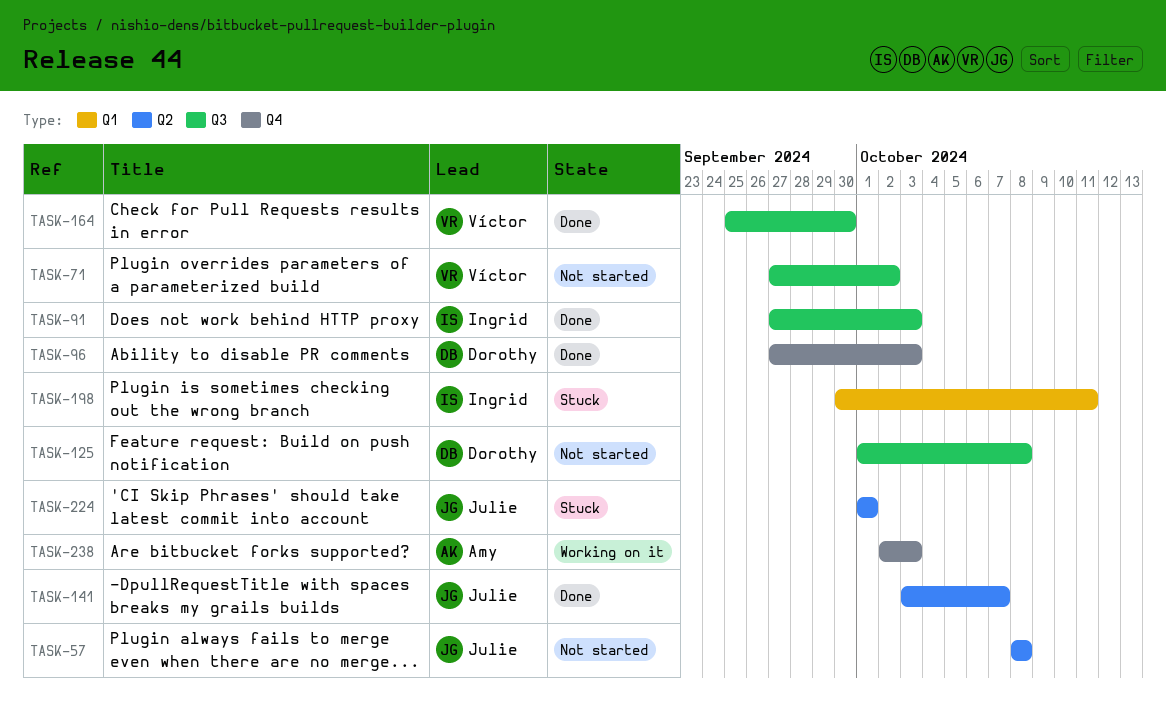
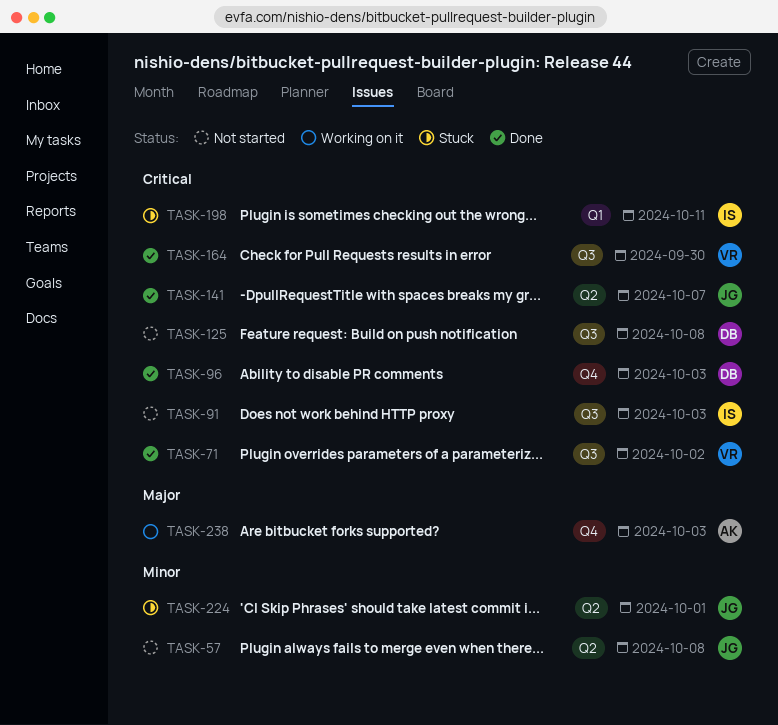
TASK-71, status: Not started -> Done
TASK-91, status: Done -> Not started

